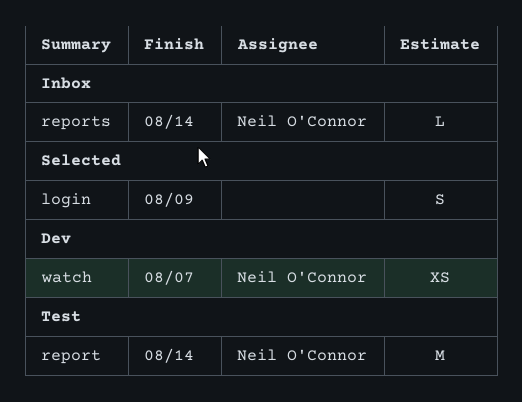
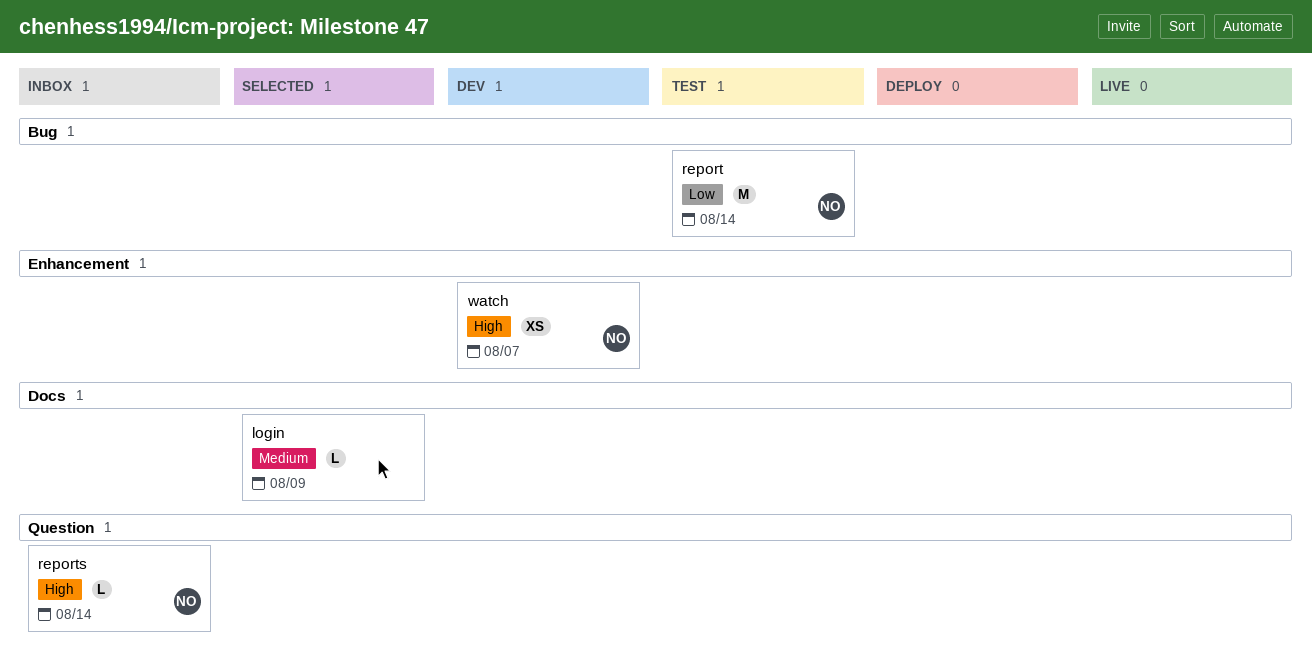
login, estimate: S -> L

